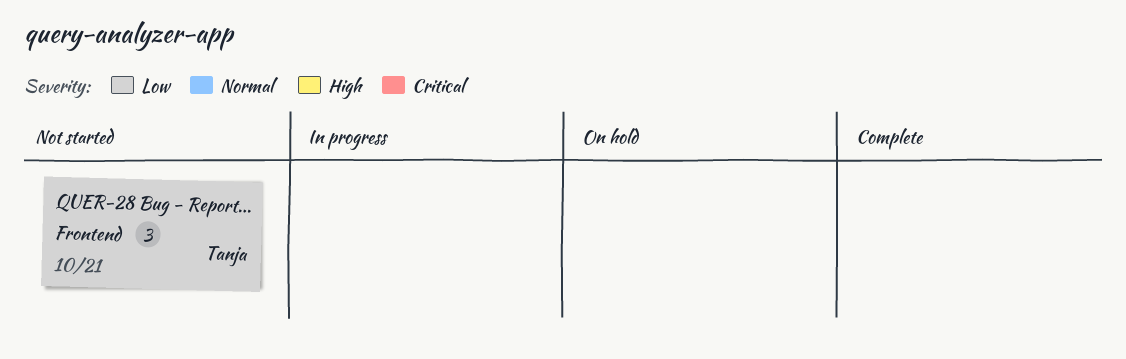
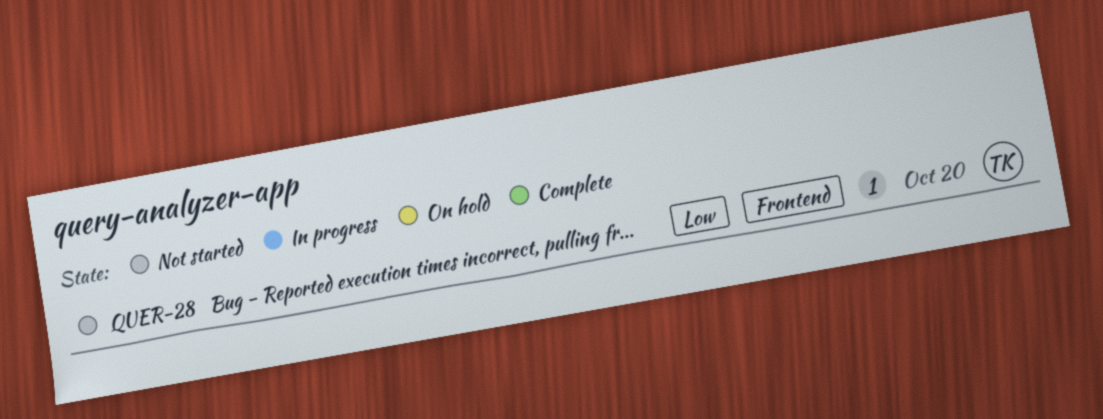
QUER-28, estimate: 3 -> 1
QUER-28, due: Oct 21 -> Oct 20

